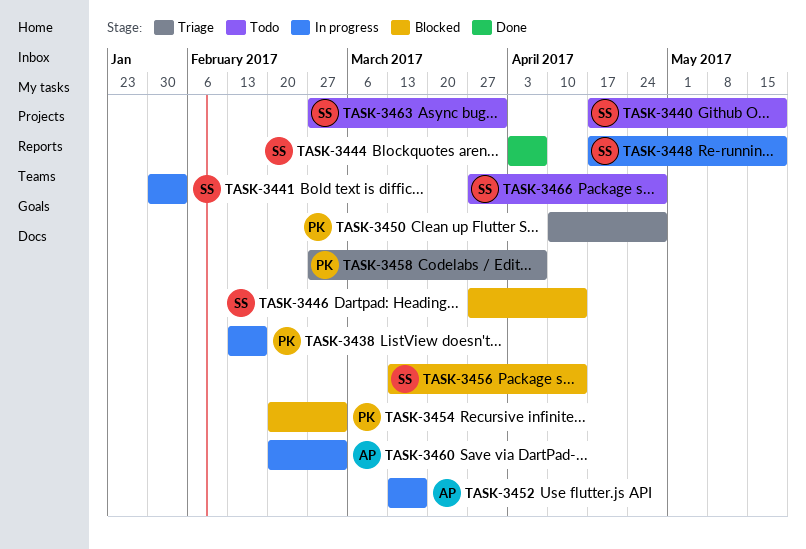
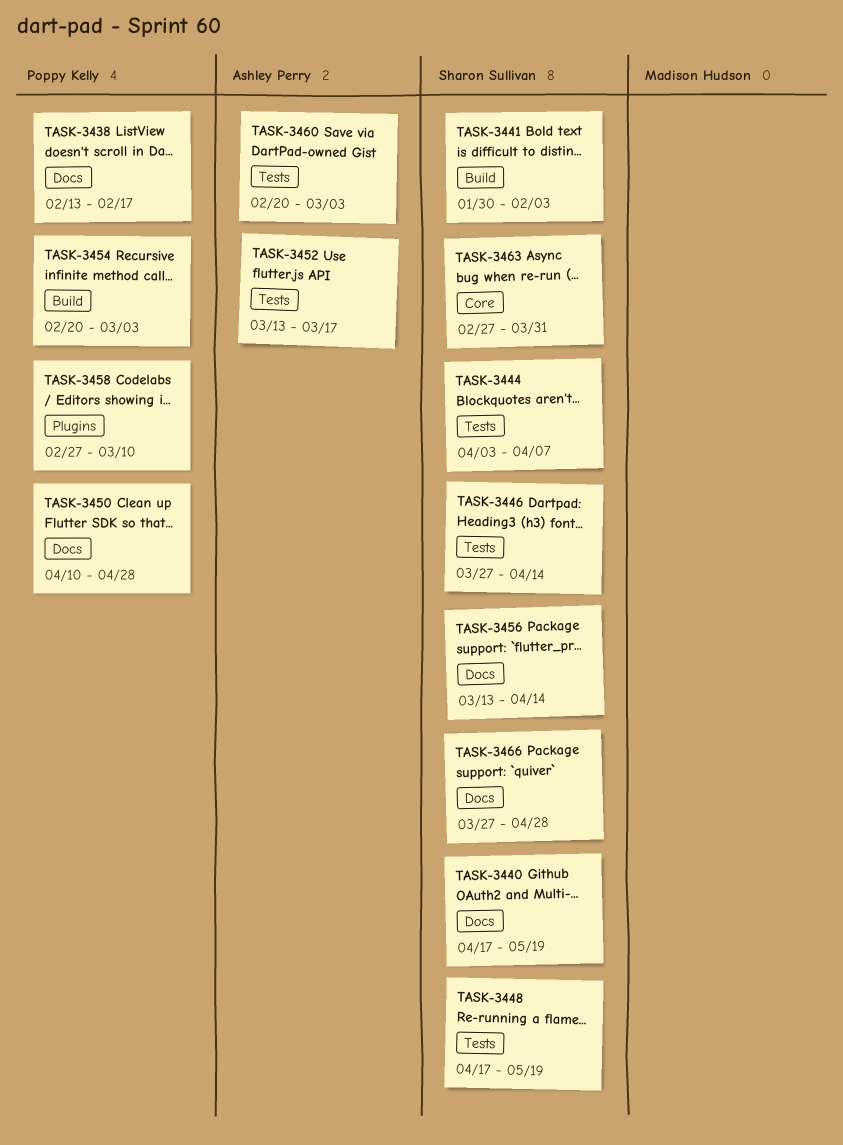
TASK-3458, due: Apr 7 -> Mar 10

